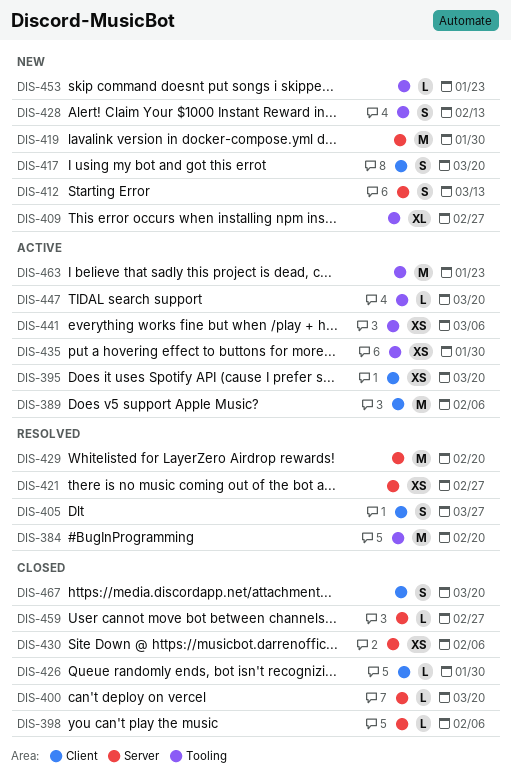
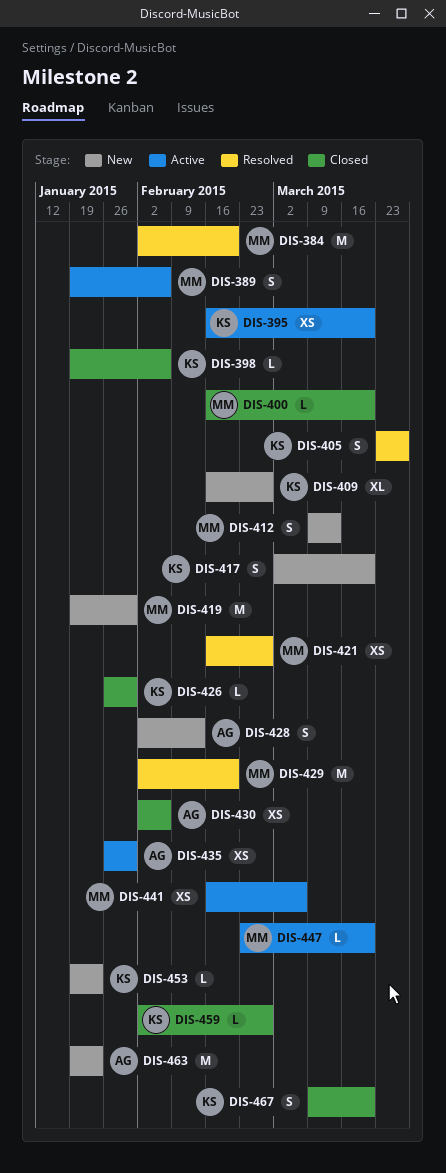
DIS-389, estimate: M -> S
DIS-463, status: Active -> New

